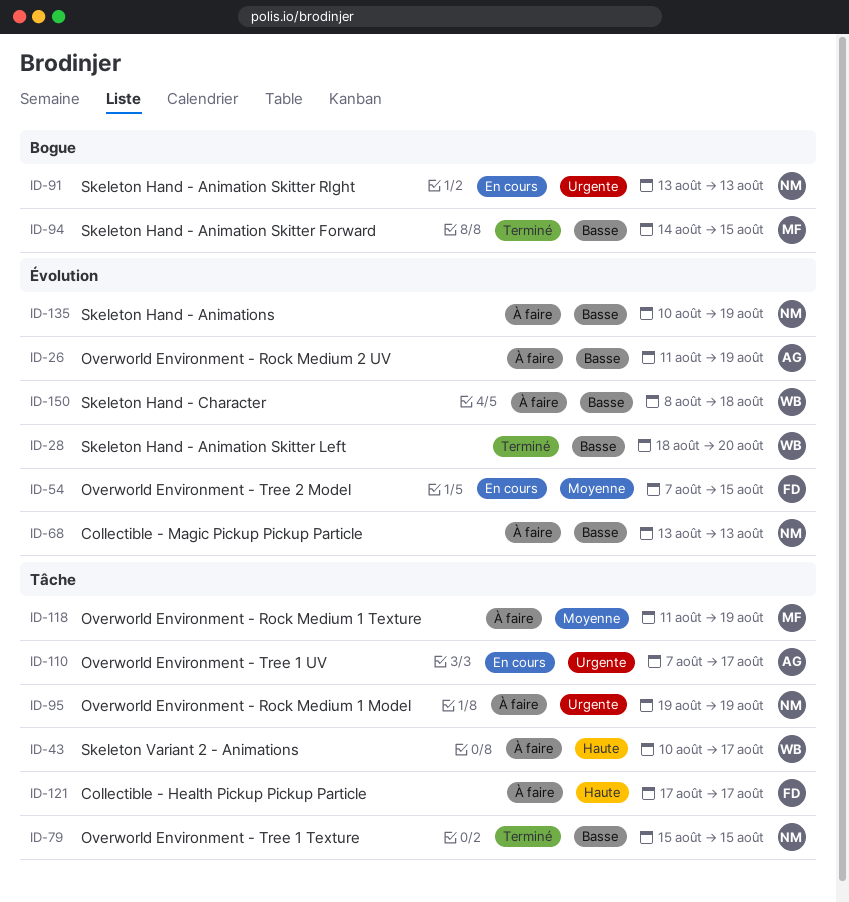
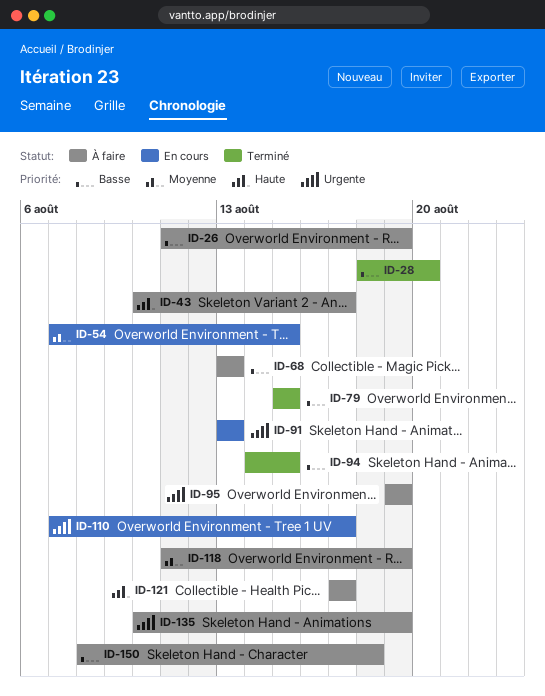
ID-135, priority: Basse -> Urgente

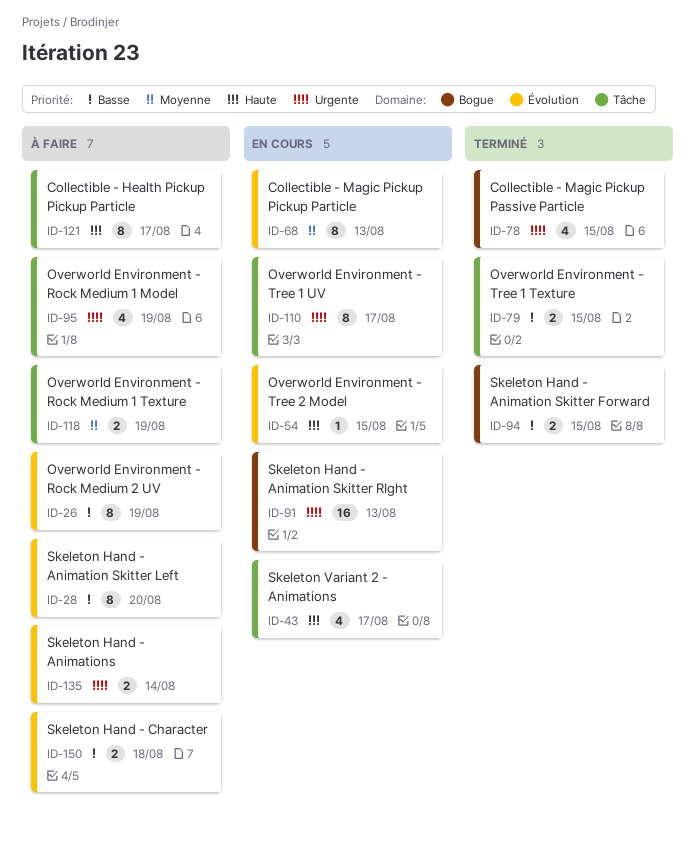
ID-28, status: Terminé -> À faire
ID-43, status: À faire -> En cours
ID-54, priority: Moyenne -> Haute
ID-68, status: À faire -> En cours
ID-68, priority: Basse -> Moyenne
ID-78: none -> present
ID-135, due: Aug 19 -> Aug 14

